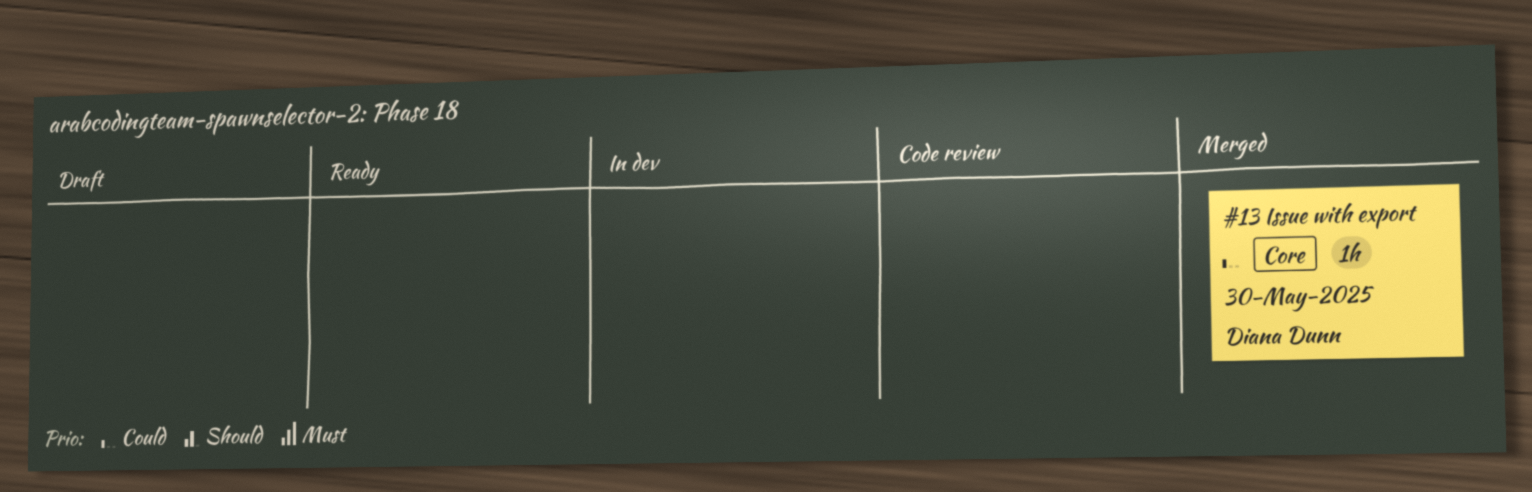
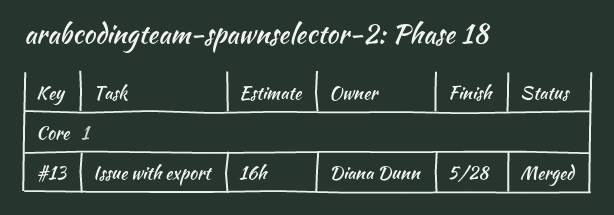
#13, estimate: 1h -> 16h
#13, due: May 30 -> May 28

